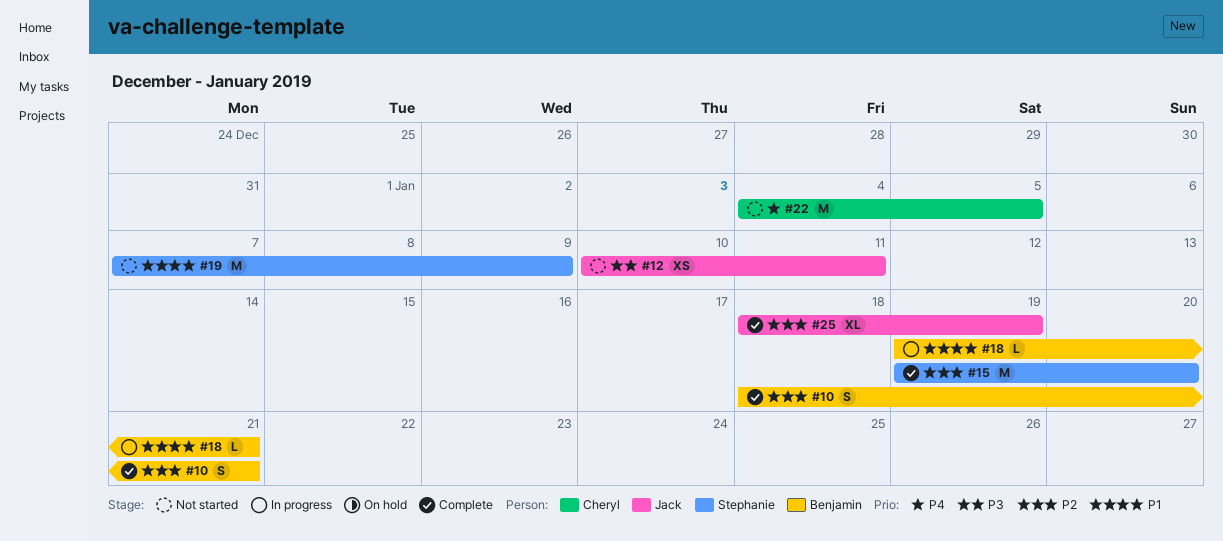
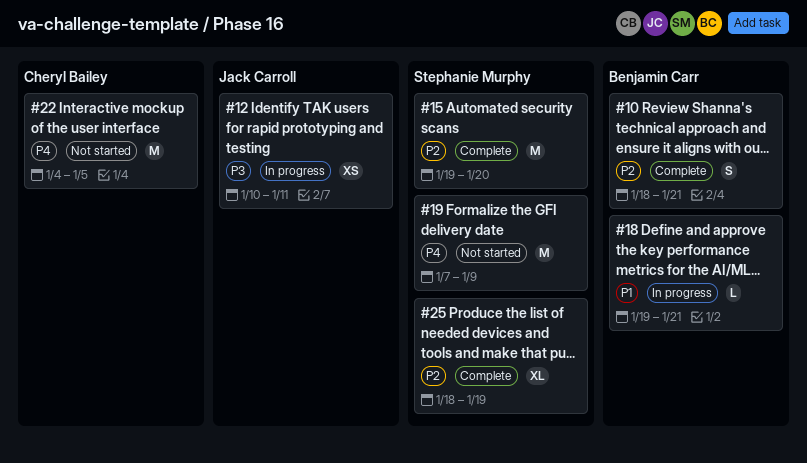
#12, status: Not started -> In progress
#19, priority: P1 -> P4
#25, owner: Jack Carroll -> Stephanie Murphy

